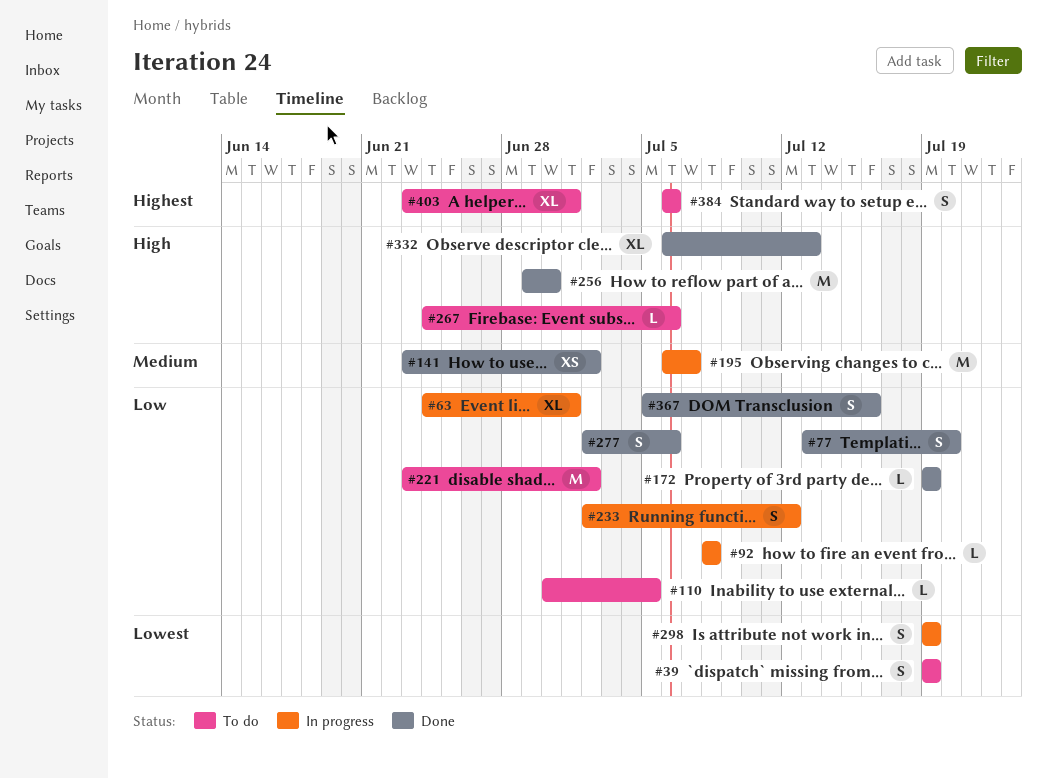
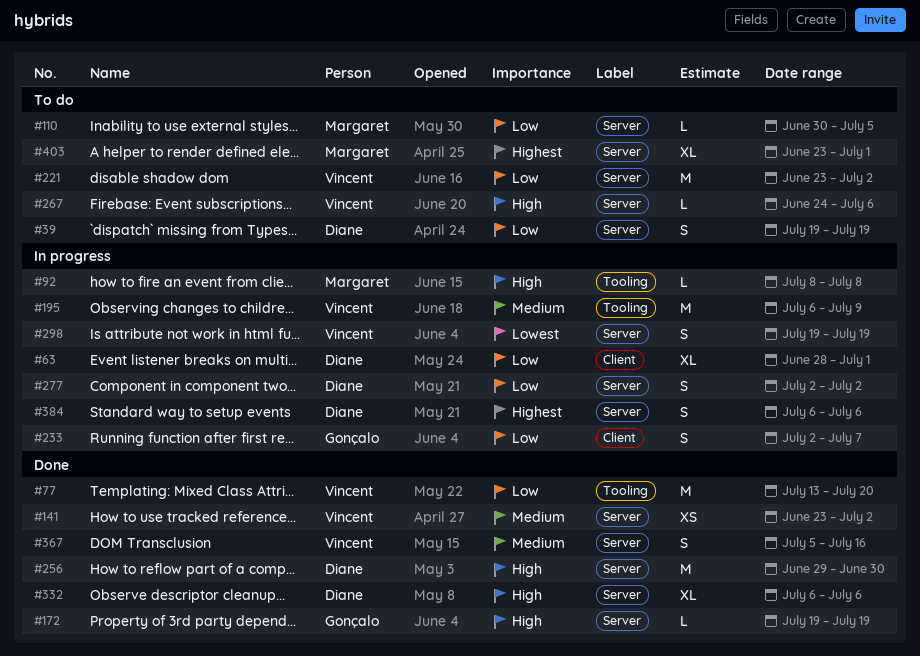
#39, priority: Lowest -> Low
#63, start: Jun 24 -> Jun 28
#77, estimate: S -> M
#92, priority: Low -> High
#172, priority: Low -> High
#195, due: Jul 7 -> Jul 9
#233, due: Jul 12 -> Jul 7
#277, status: Done -> In progress
#277, due: Jul 6 -> Jul 2
#332, due: Jul 13 -> Jul 6
#367, priority: Low -> Medium
#384, status: To do -> In progress

